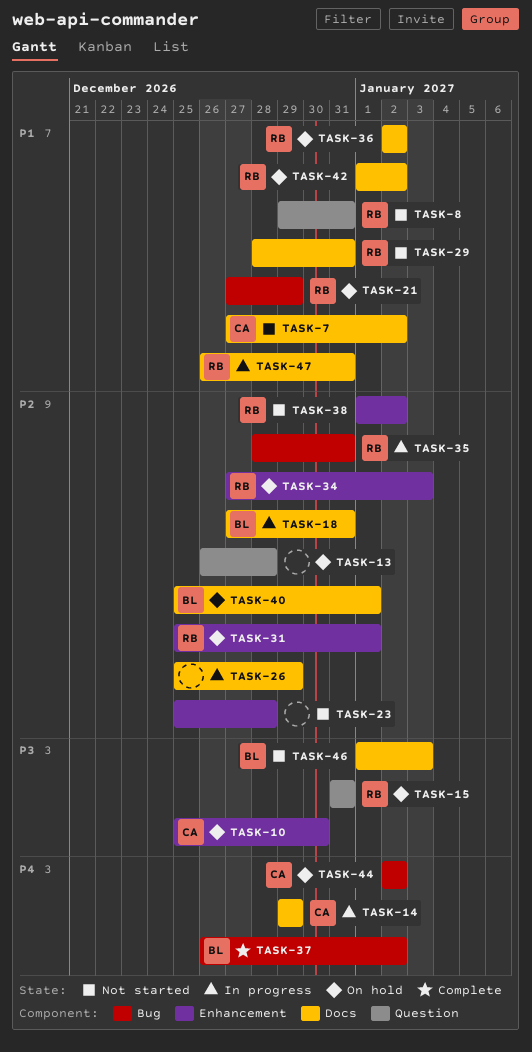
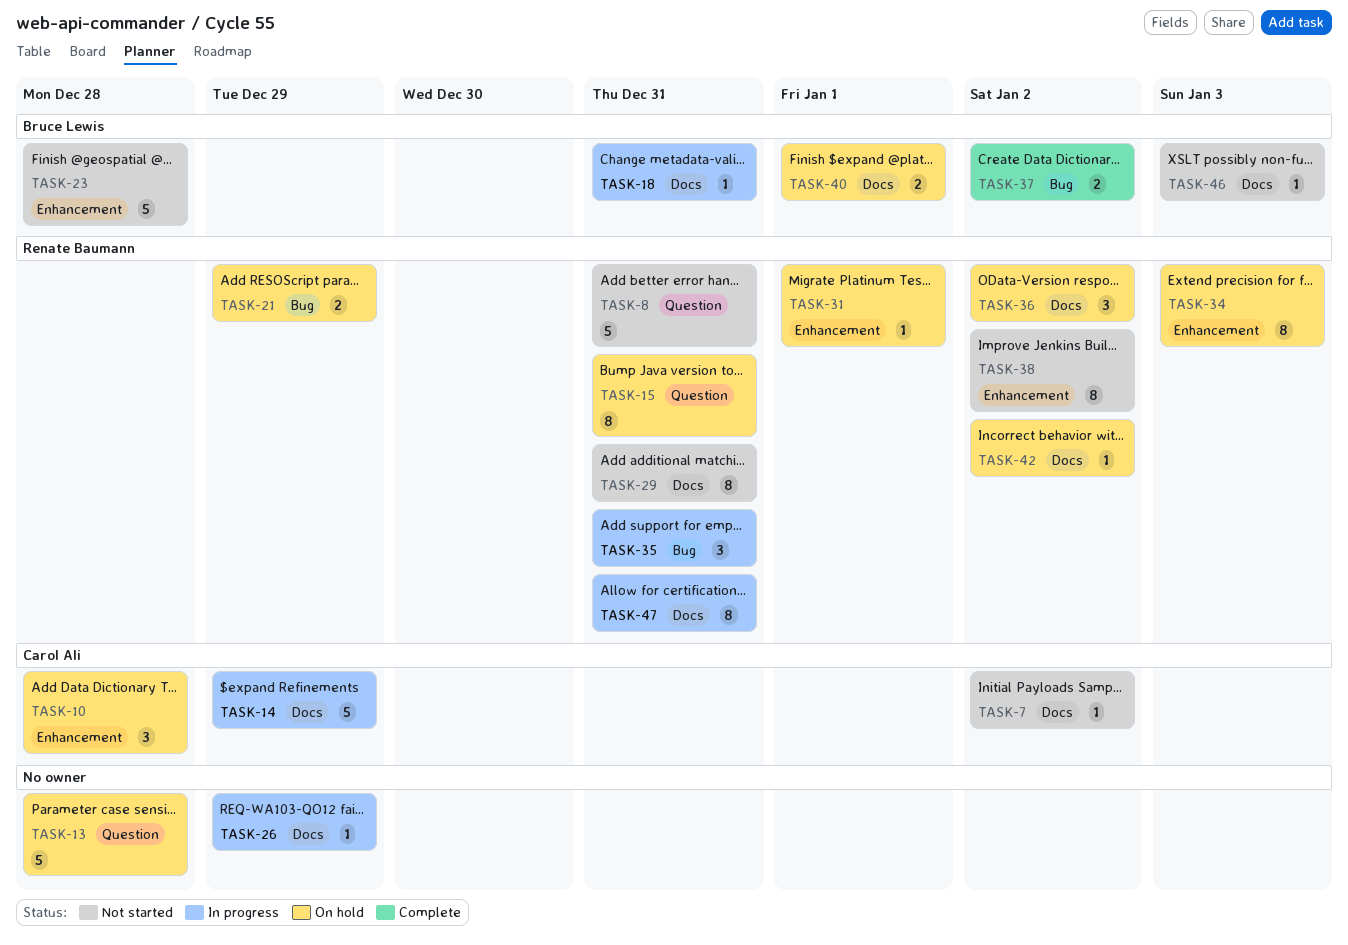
TASK-10, due: Dec 30 -> Dec 28
TASK-23, owner: none -> Bruce Lewis
TASK-44: present -> none

